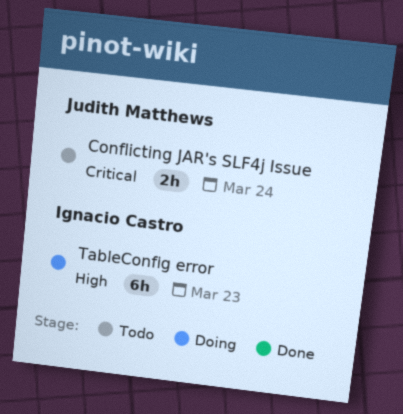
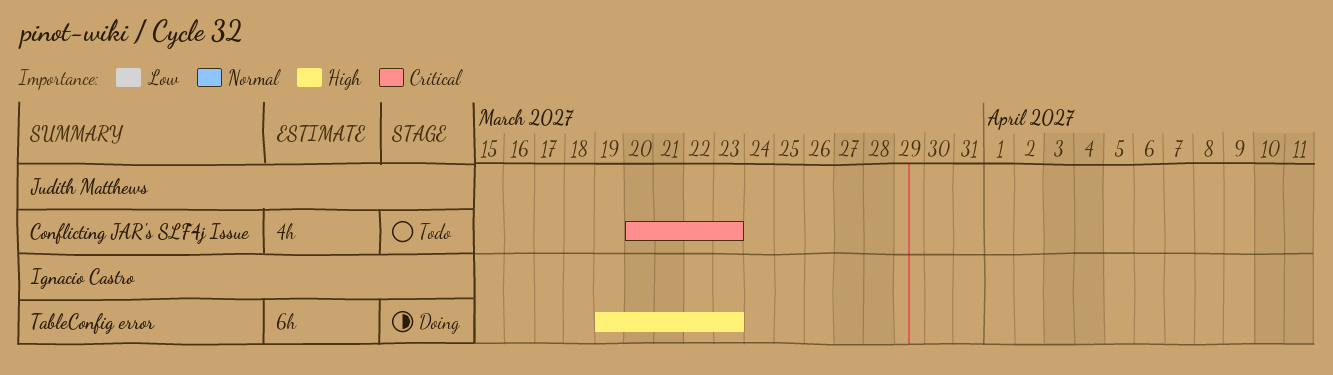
Conflicting JAR's SLF4j Issue, estimate: 2h -> 4h
Conflicting JAR's SLF4j Issue, due: Mar 24 -> Mar 23

